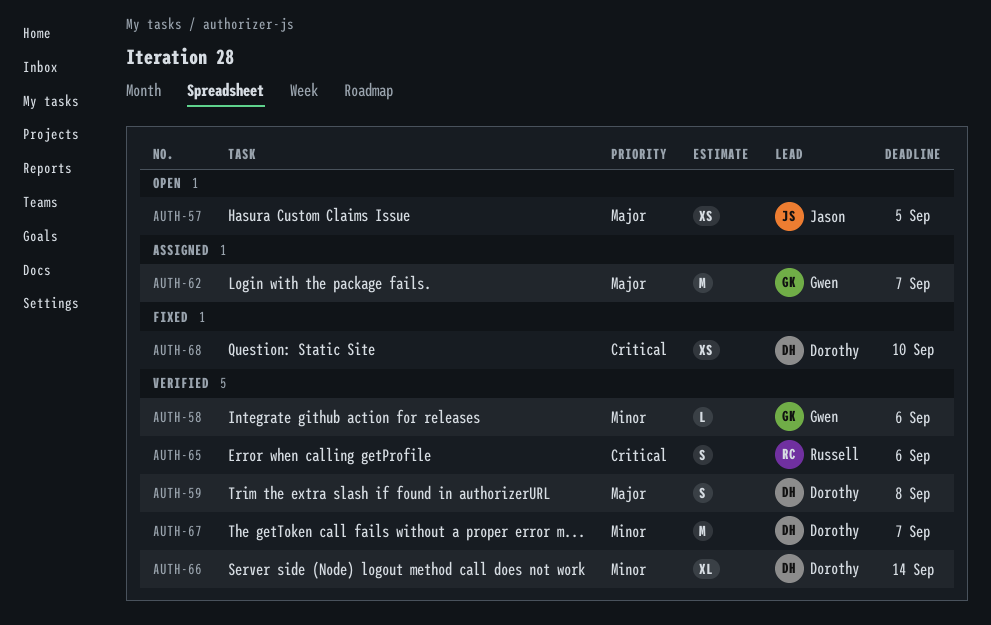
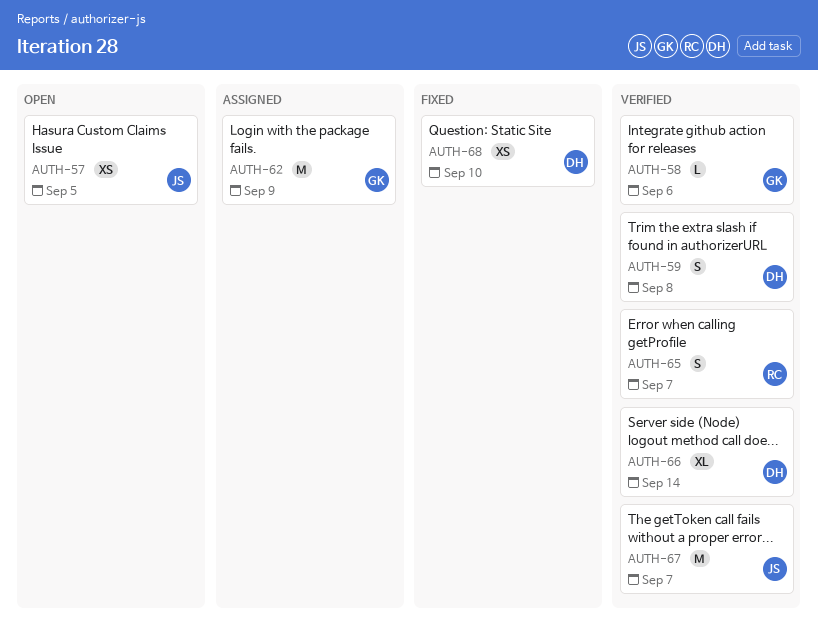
AUTH-62, due: Sep 7 -> Sep 9
AUTH-65, due: Sep 6 -> Sep 7
AUTH-67, owner: Dorothy -> Jason

